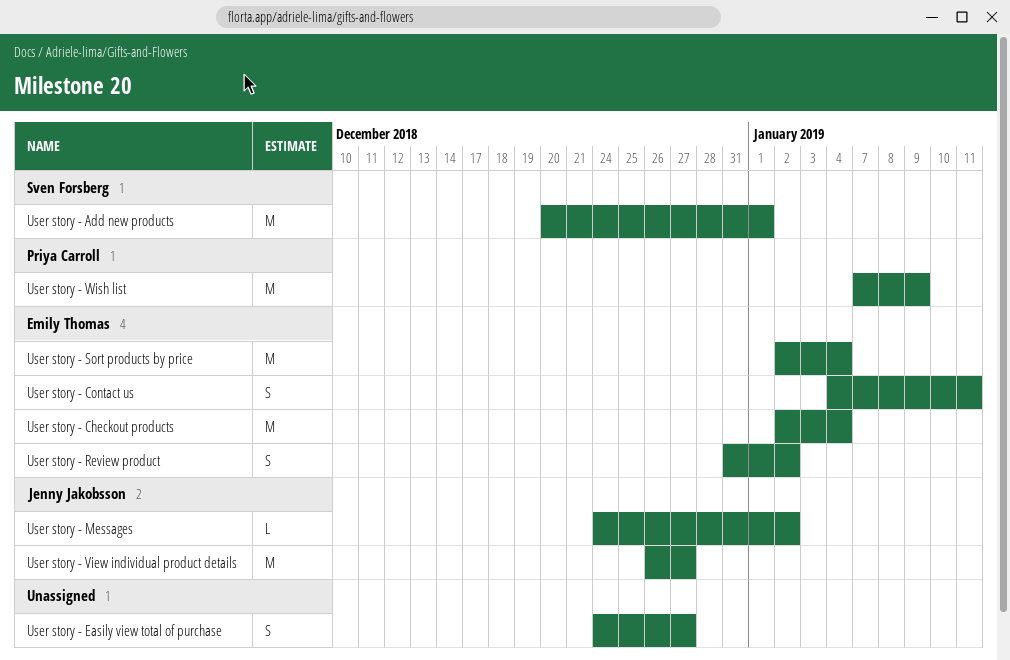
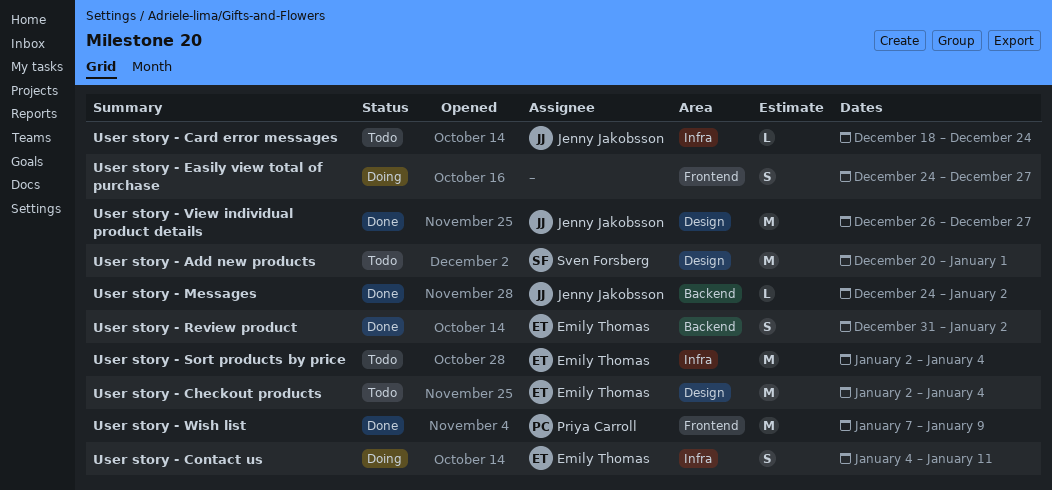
User story - Card error messages: none -> present

